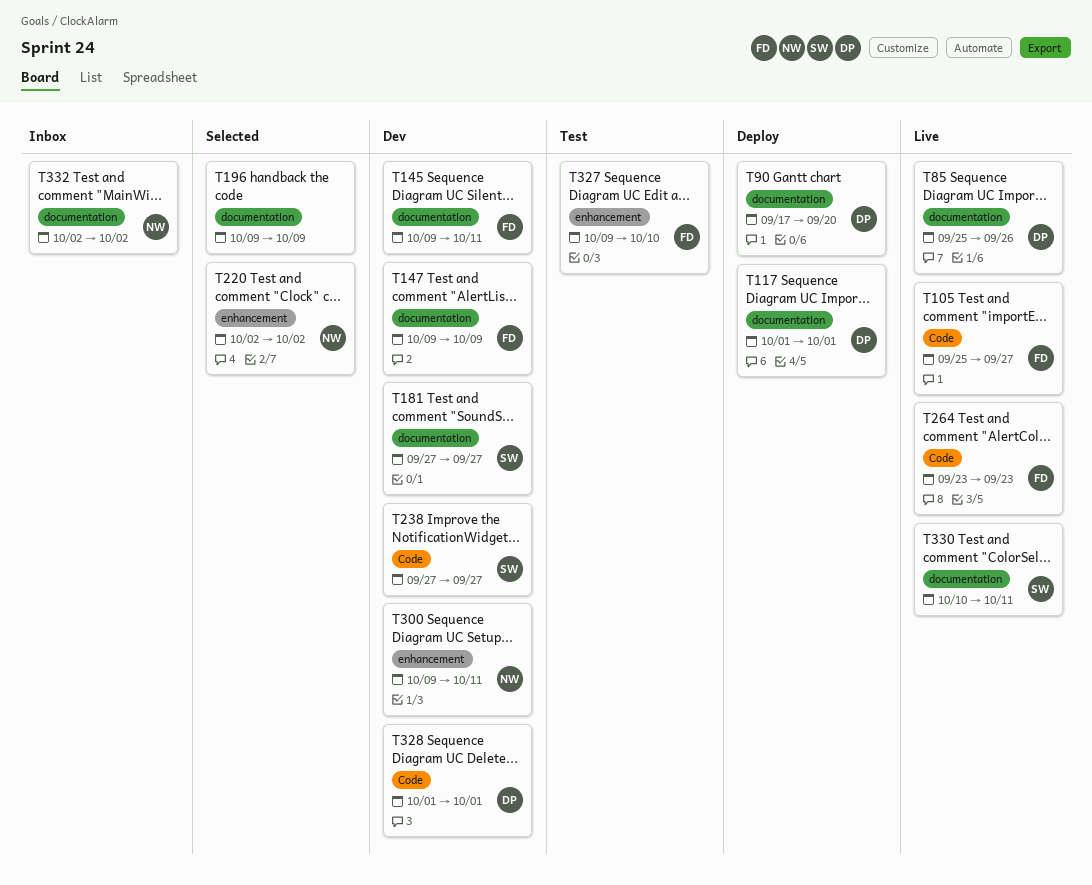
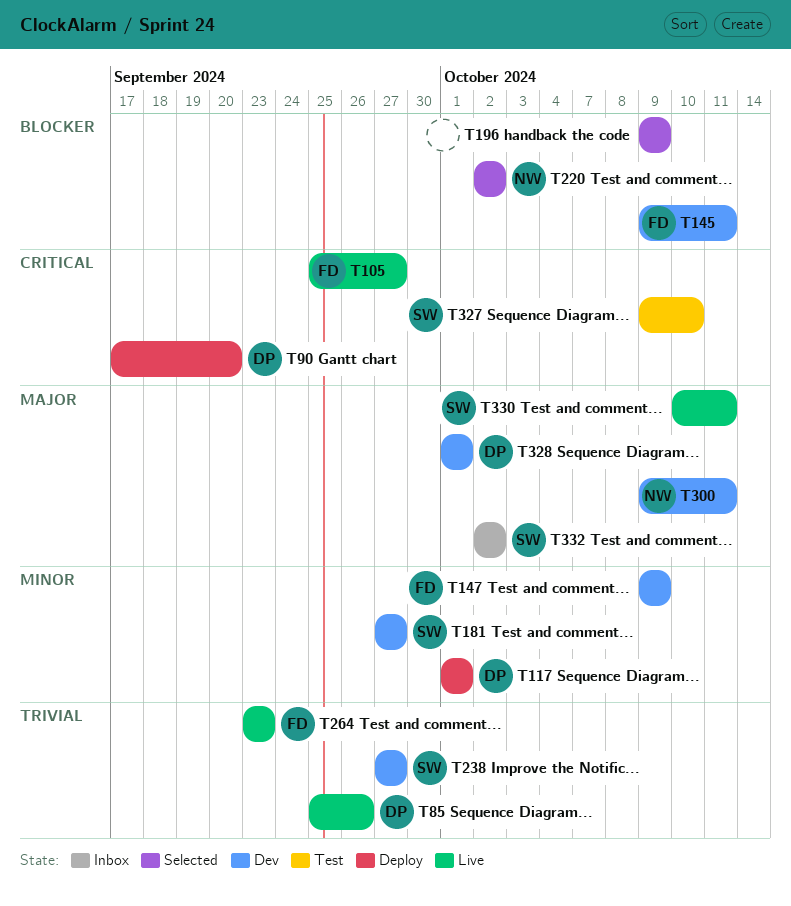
T327, owner: FD -> SW
T332, owner: NW -> SW

